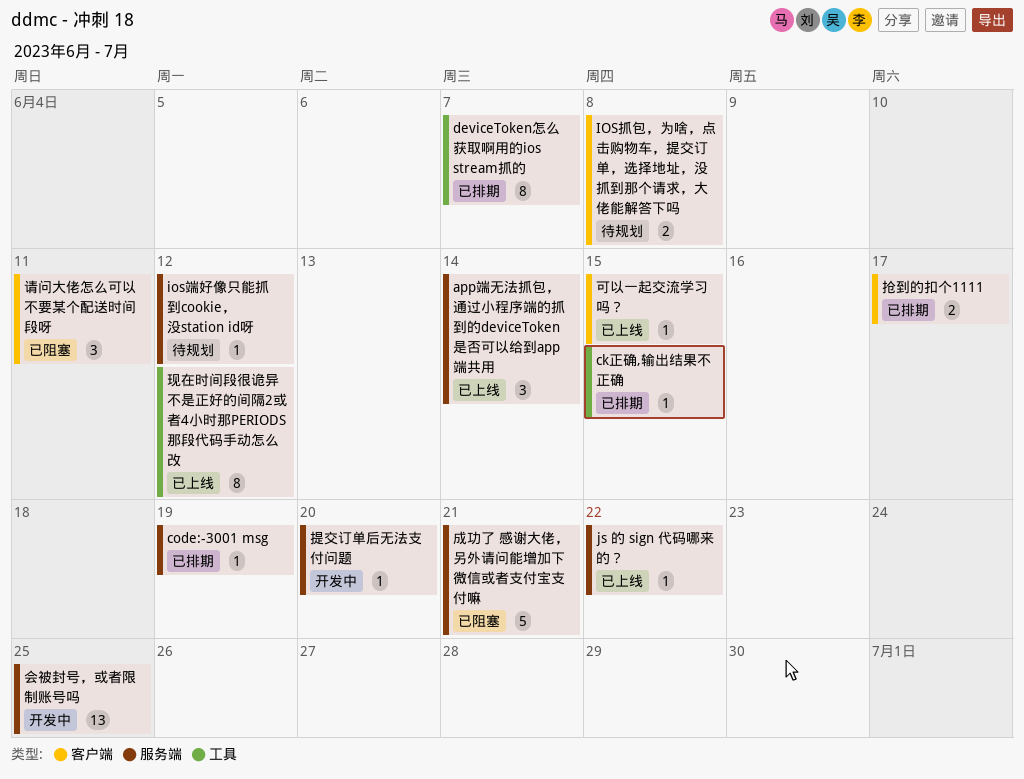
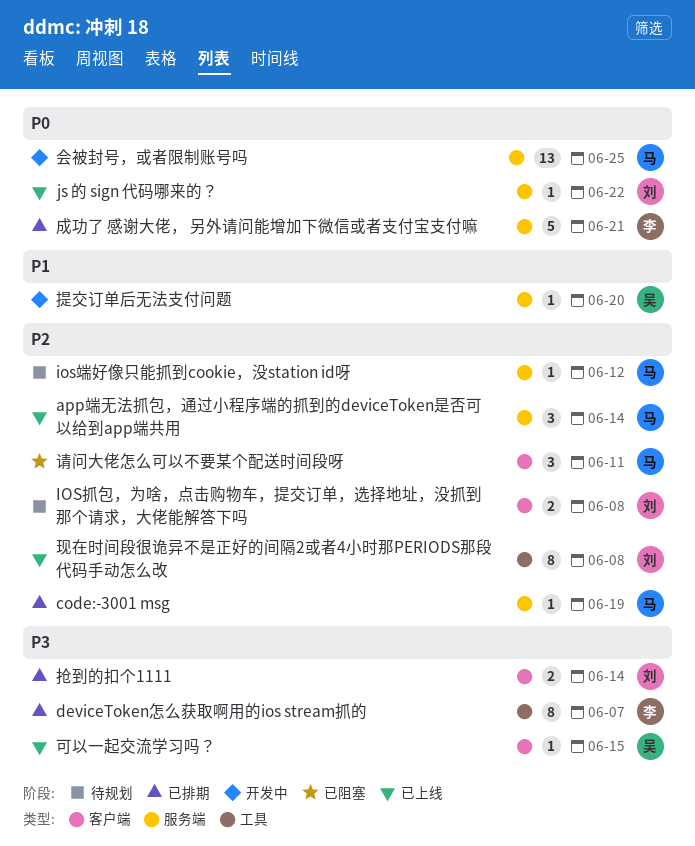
ck正确,输出结果不正确: present -> none
成功了 感谢大佬， 另外请问能增加下微信或者支付宝支付嘛, status: 已阻塞 -> 已排期
抢到的扣个1111, due: Jun 17 -> Jun 14
现在时间段很诡异不是正好的间隔2或者4小时那PERIODS那段代码手动怎么改, due: Jun 12 -> Jun 8

